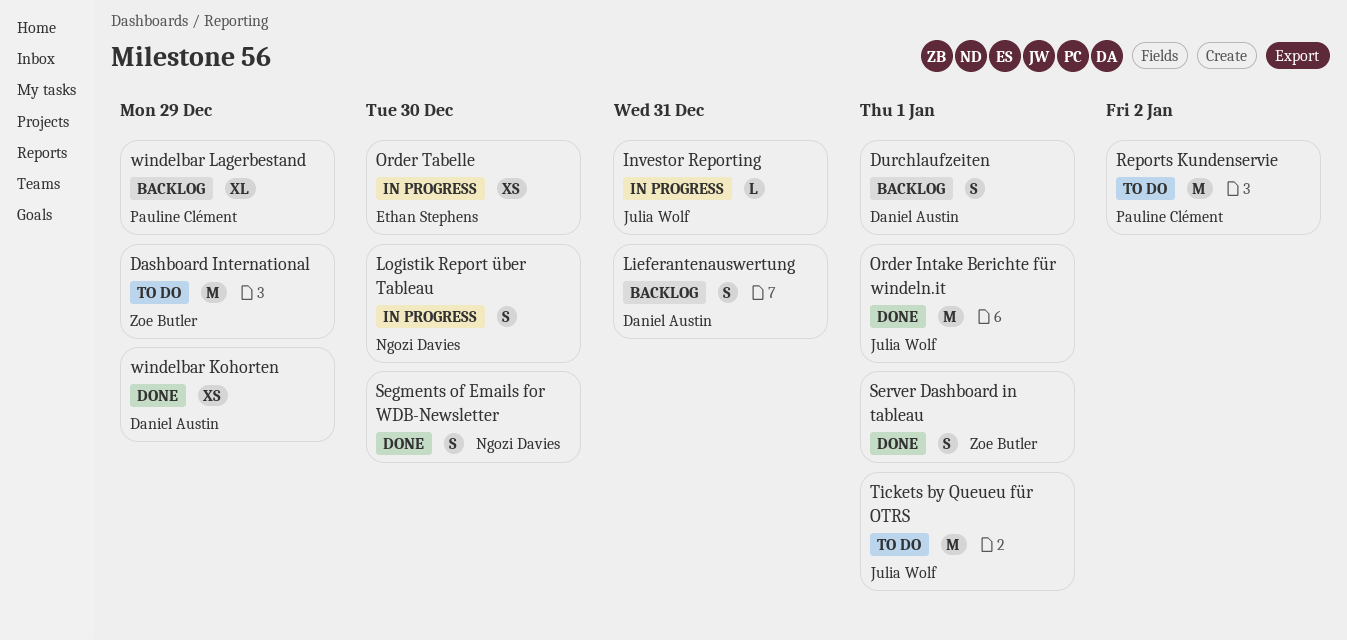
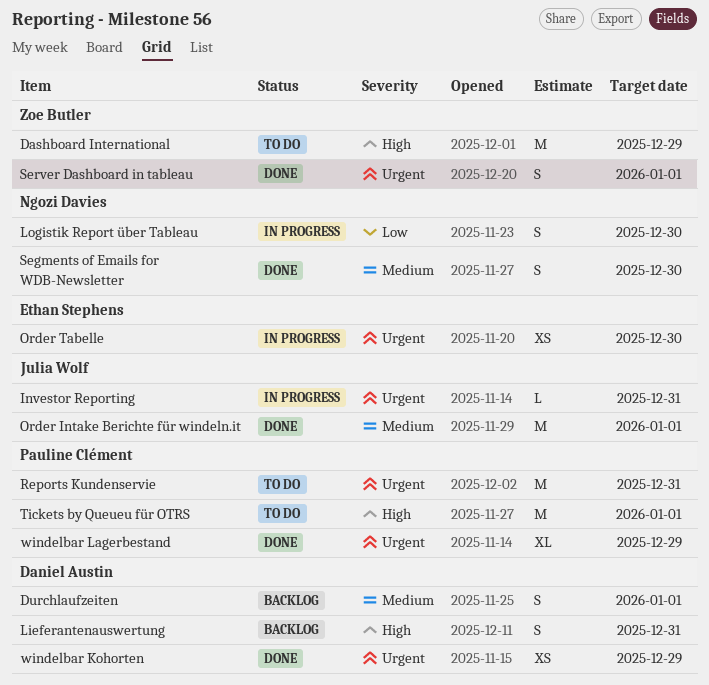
Reports Kundenservie, due: Jan 2 -> Dec 31
Tickets by Queueu für OTRS, owner: Julia Wolf -> Pauline Clément
windelbar Lagerbestand, status: Backlog -> Done

